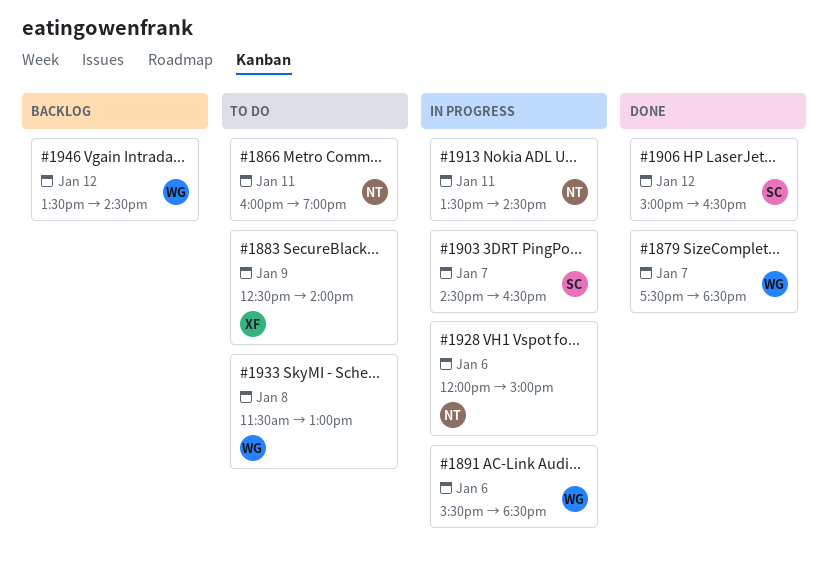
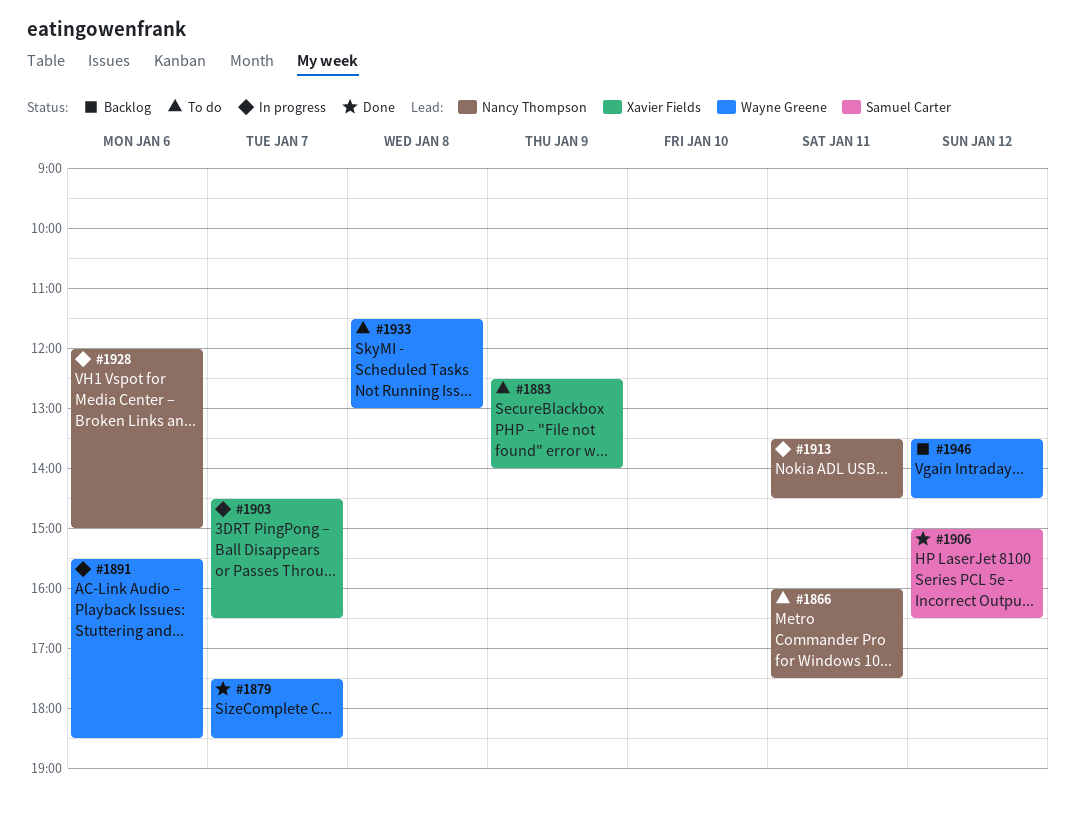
#1866, ends: 19:00 -> 17:30
#1903, owner: Samuel Carter -> Xavier Fields

